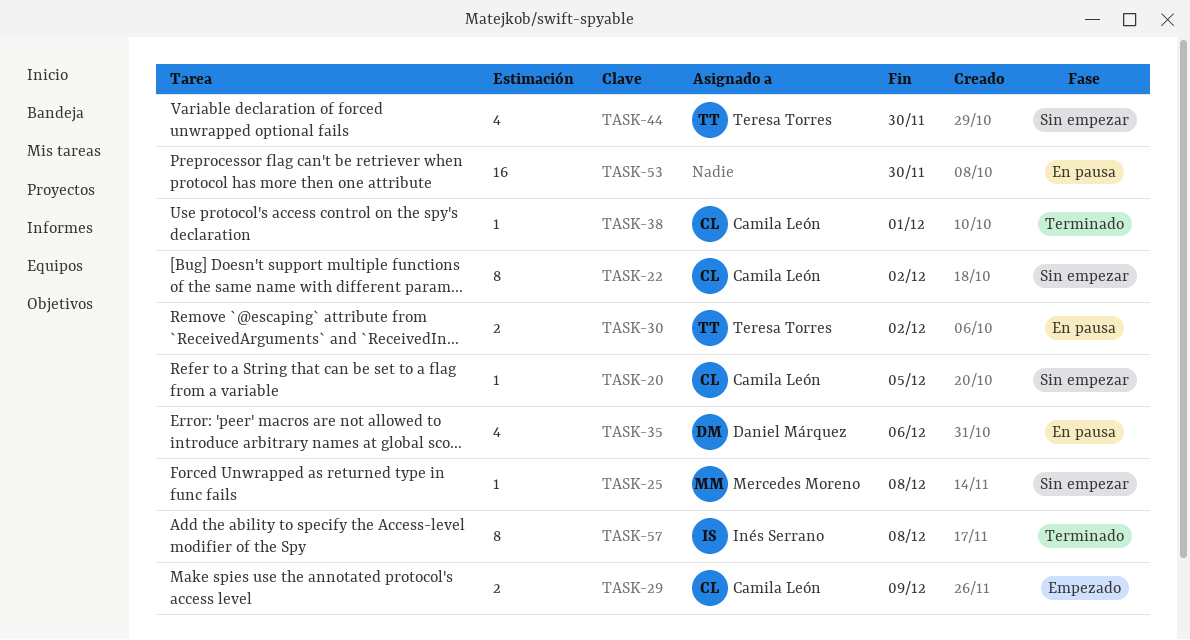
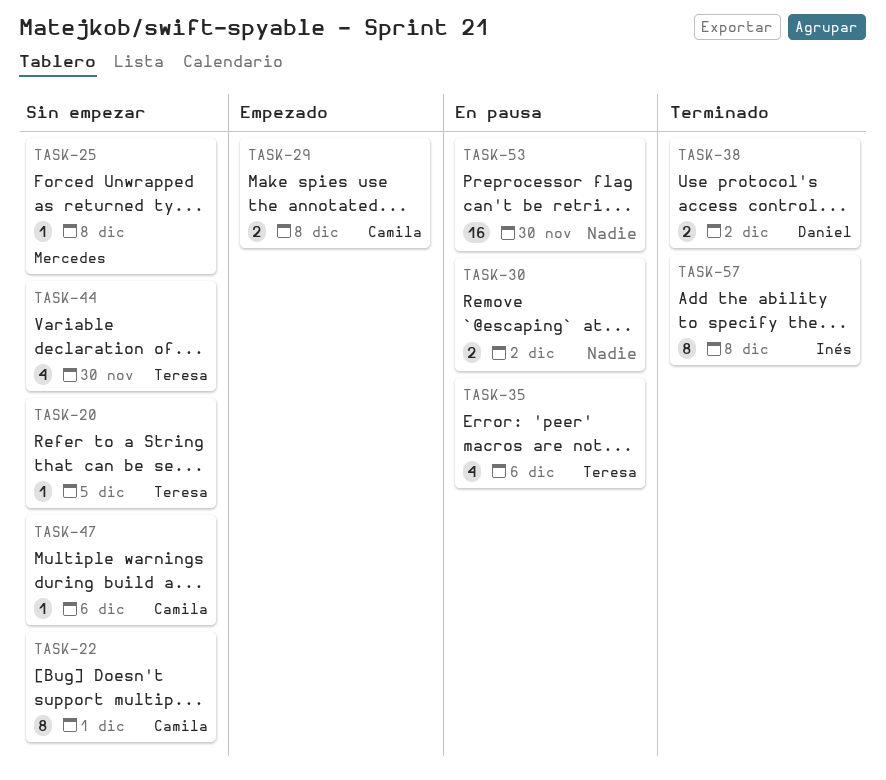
TASK-20, owner: Camila León -> Teresa Torres
TASK-22, due: Dec 2 -> Dec 1
TASK-29, due: Dec 9 -> Dec 8
TASK-30, owner: Teresa Torres -> none
TASK-35, owner: Daniel Márquez -> Teresa Torres
TASK-38, owner: Camila León -> Daniel Márquez
TASK-38, estimate: 1 -> 2
TASK-38, due: Dec 1 -> Dec 2
TASK-47: none -> present

